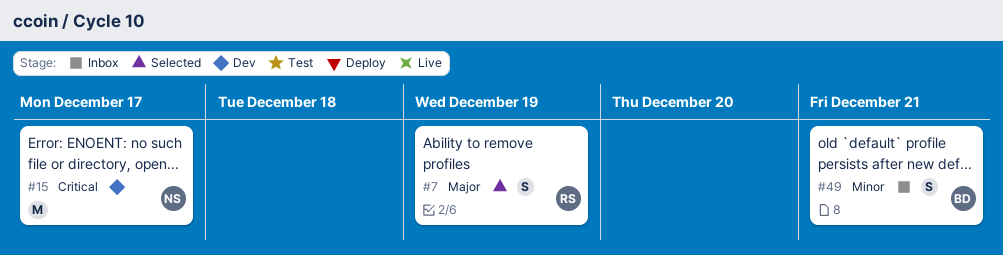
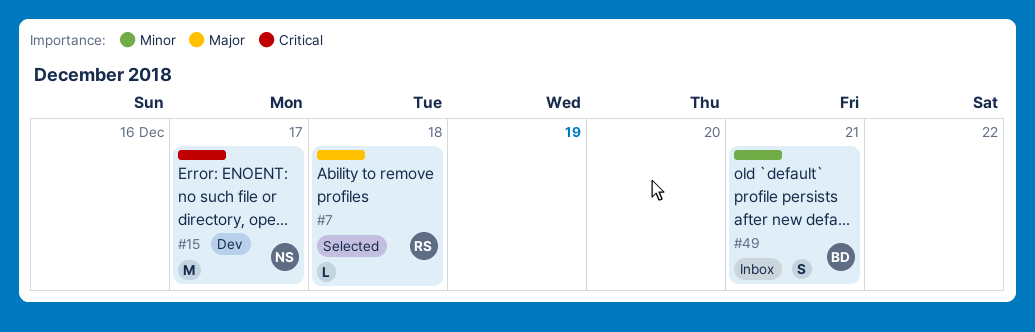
#7, estimate: S -> L
#7, due: Dec 19 -> Dec 18

